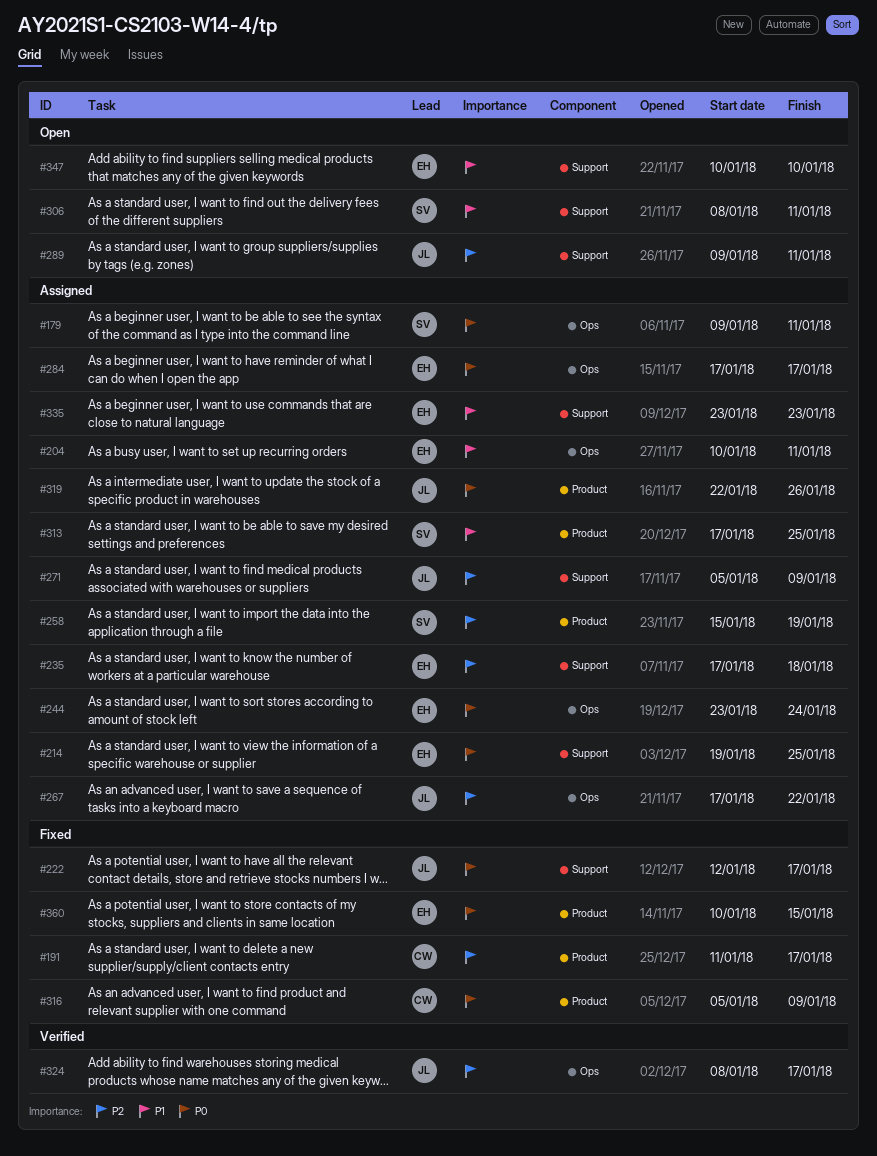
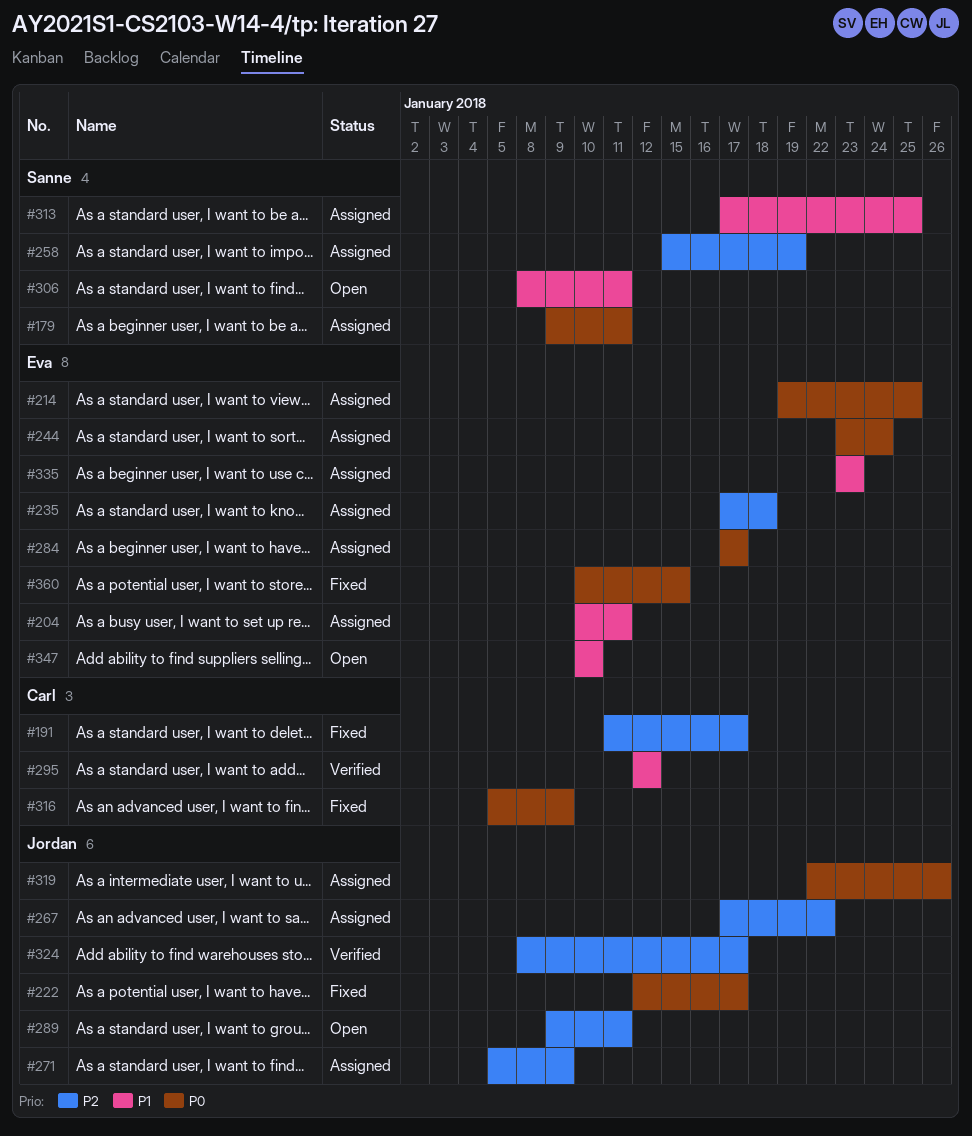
#295: none -> present

